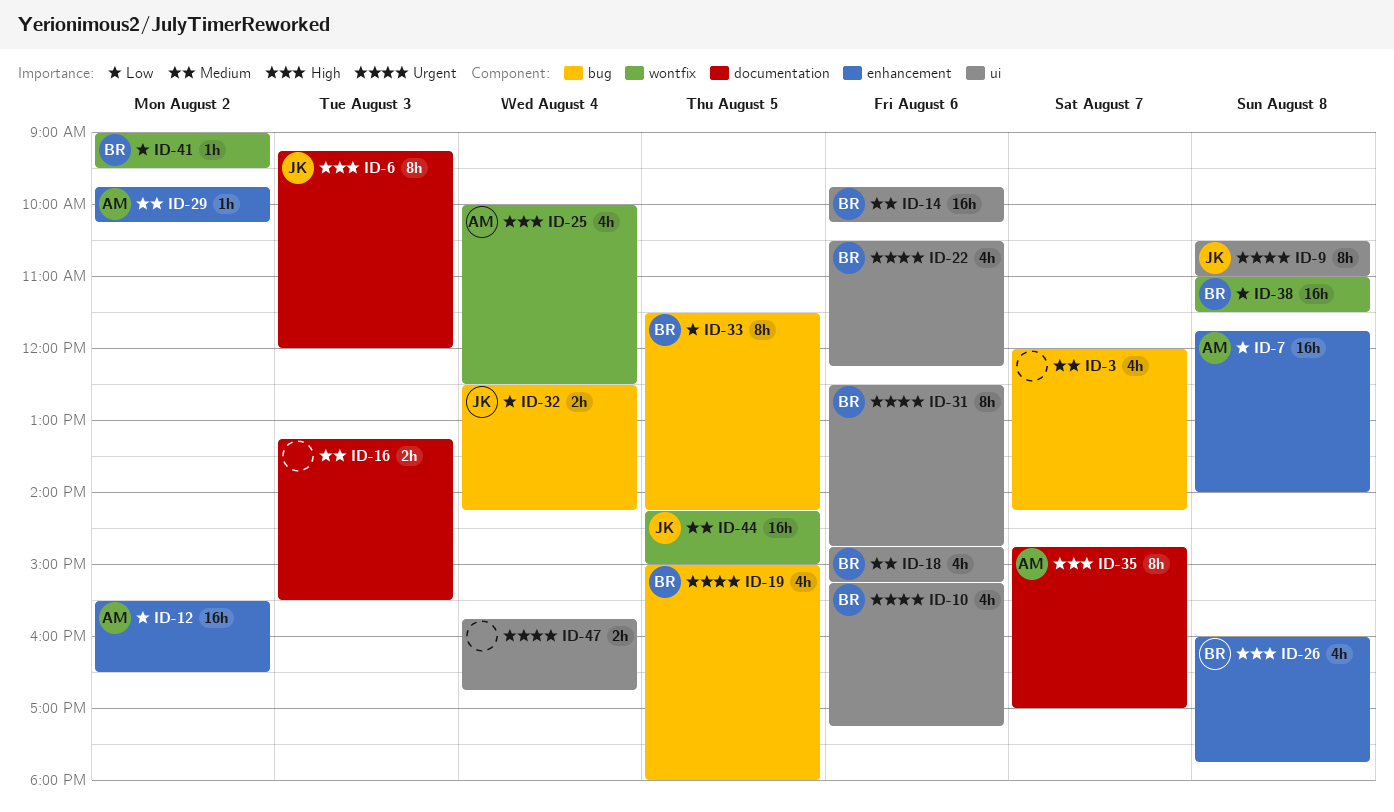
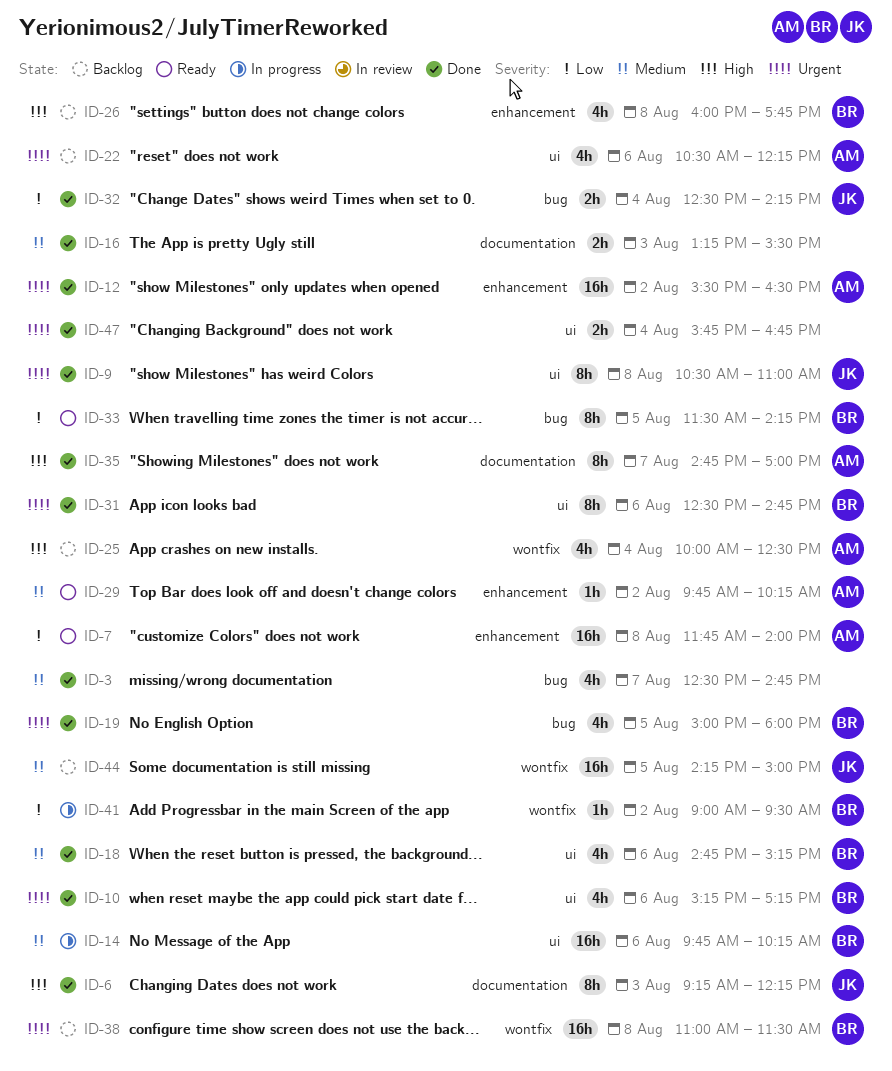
ID-3, begins: 12:00 -> 12:30
ID-3, ends: 14:15 -> 14:45
ID-6, ends: 12:00 -> 12:15
ID-12, priority: Low -> Urgent
ID-22, owner: BR -> AM
ID-38, priority: Low -> Urgent

